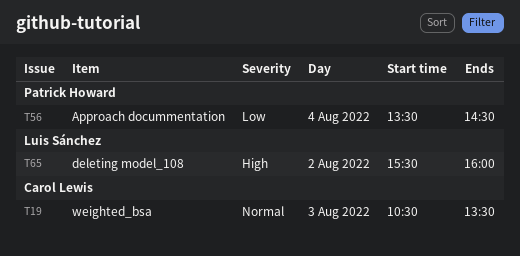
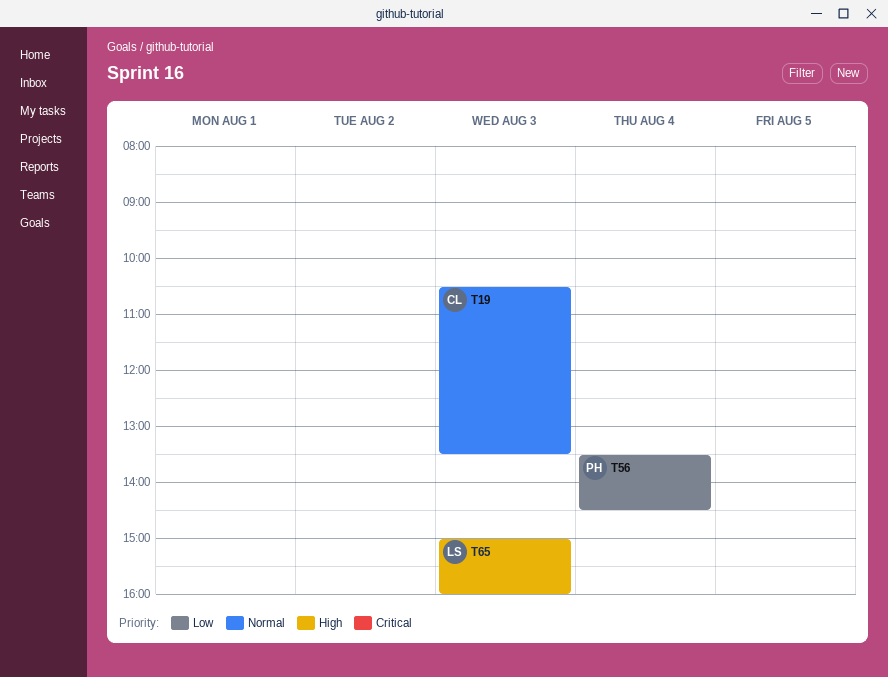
T65, day: Aug 2 -> Aug 3
T65, begins: 15:30 -> 15:00

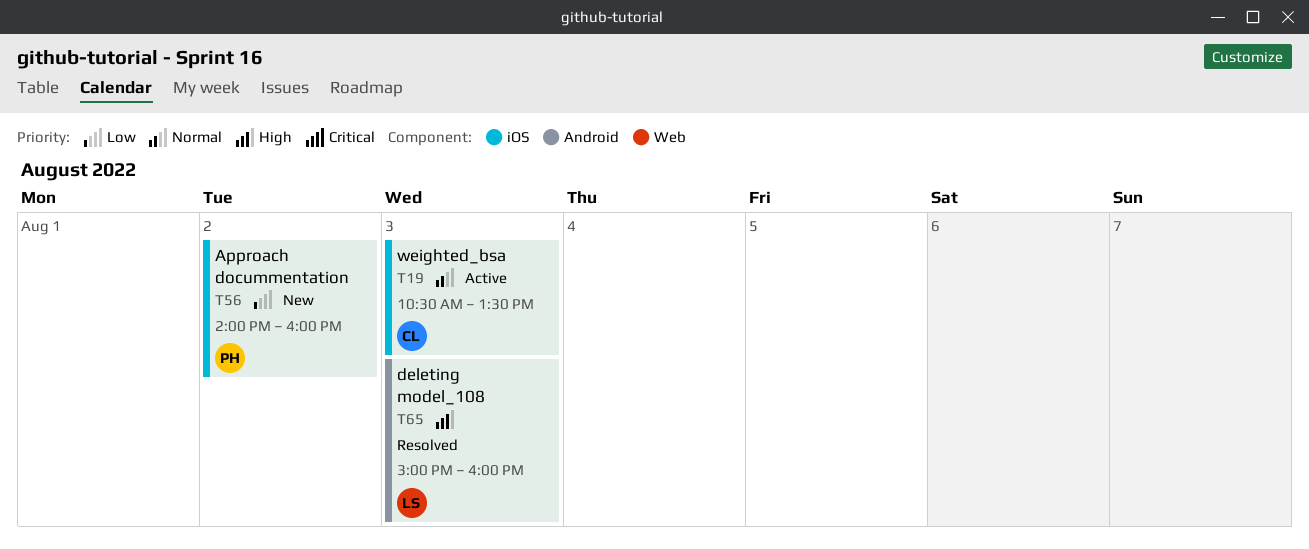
T56, day: Aug 4 -> Aug 2
T56, begins: 13:30 -> 14:00
T56, ends: 14:30 -> 16:00

